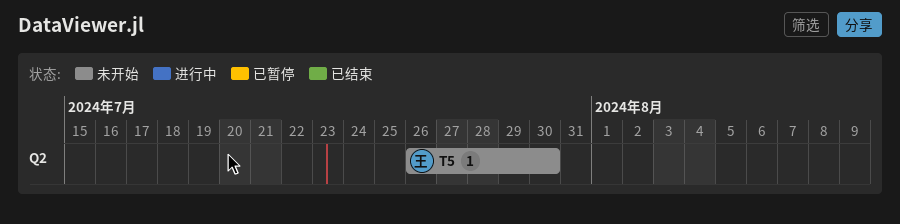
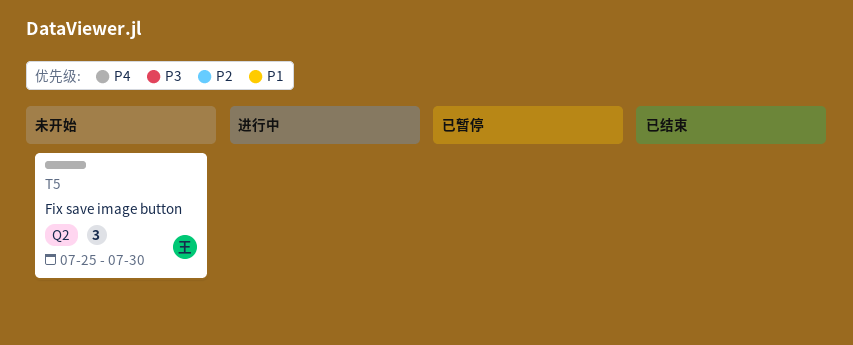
T5, estimate: 1 -> 3
T5, start: Jul 26 -> Jul 25

